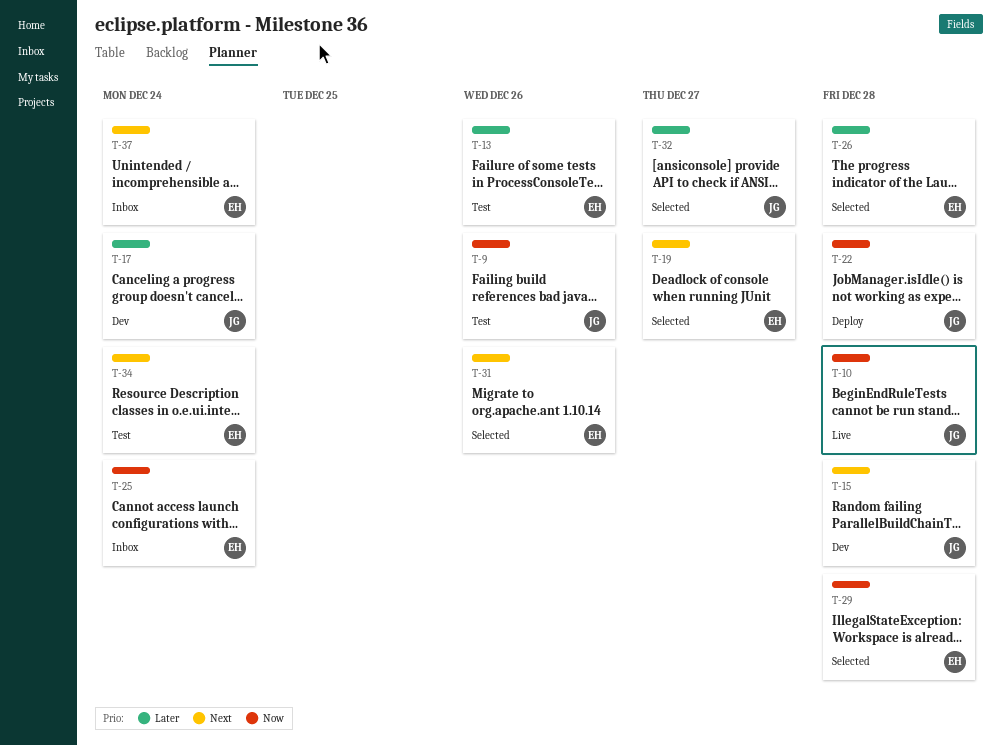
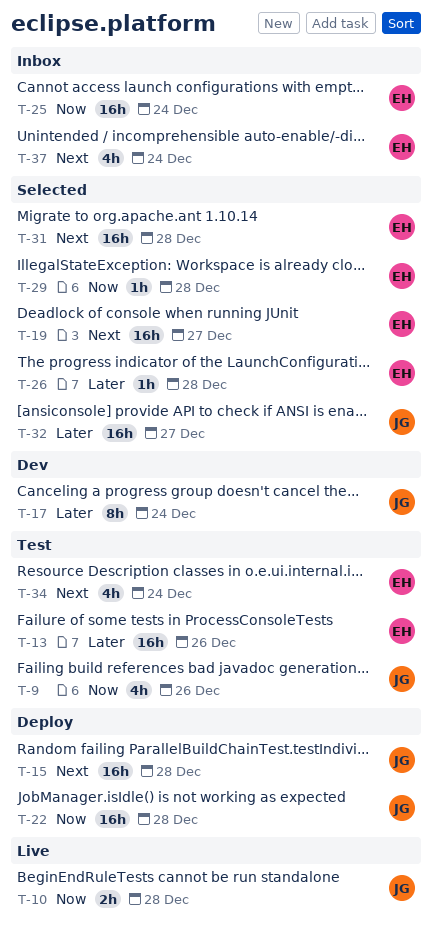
T-15, status: Dev -> Deploy
T-31, due: Dec 26 -> Dec 28

